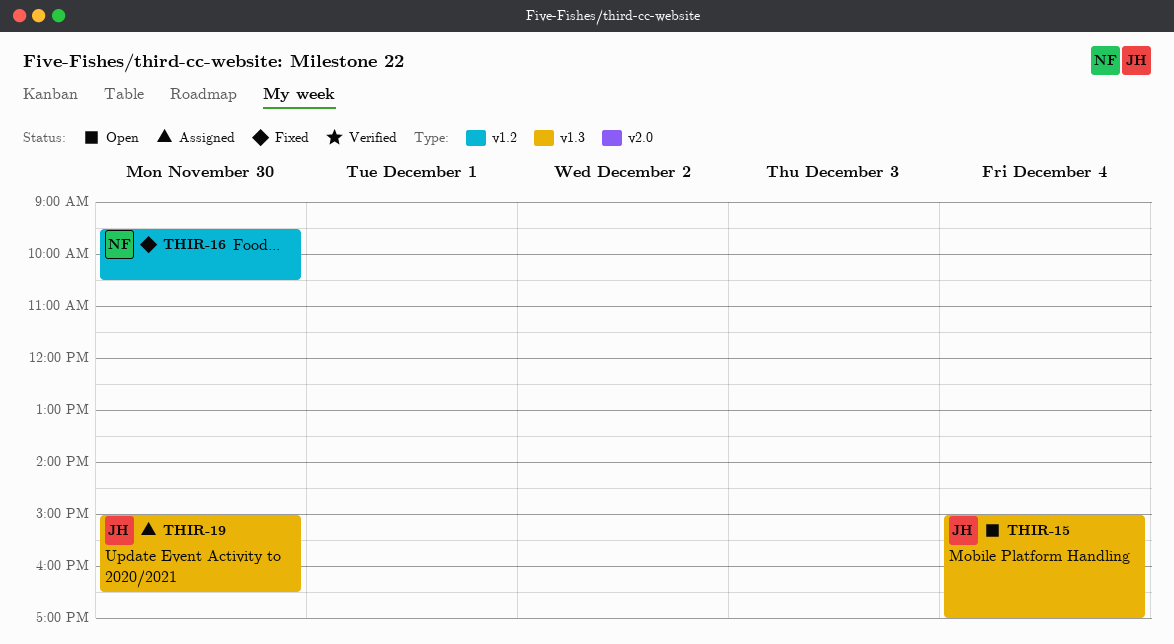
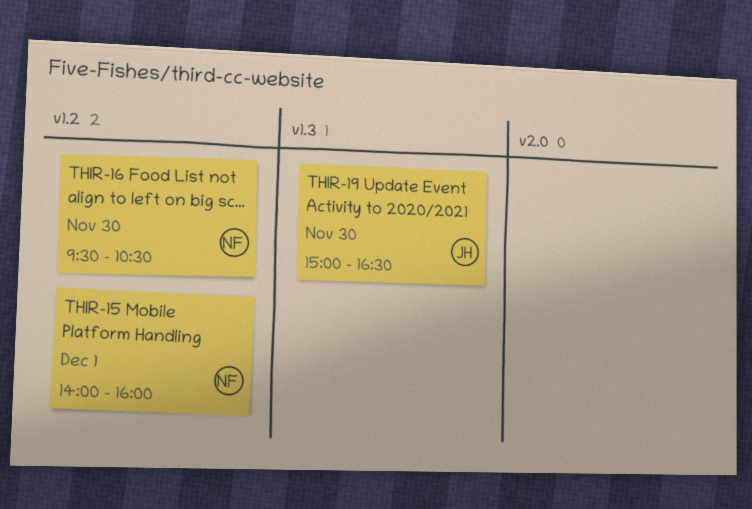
THIR-15, owner: JH -> NF
THIR-15, label: v1.3 -> v1.2
THIR-15, day: Dec 4 -> Dec 1
THIR-15, begins: 15:00 -> 14:00
THIR-15, ends: 17:00 -> 16:00

